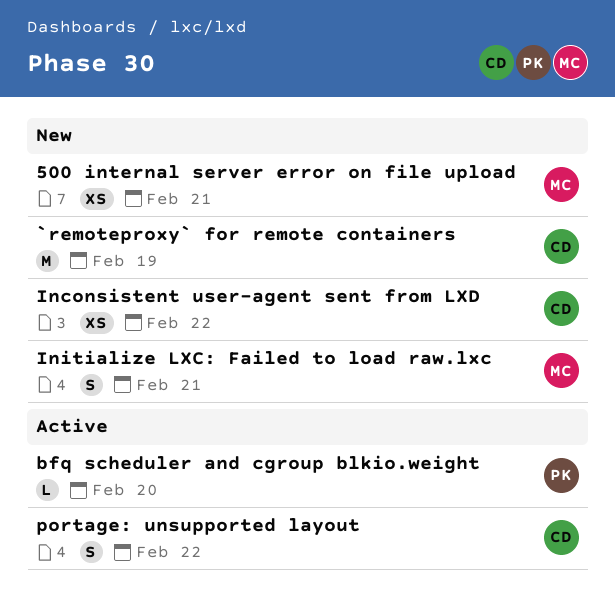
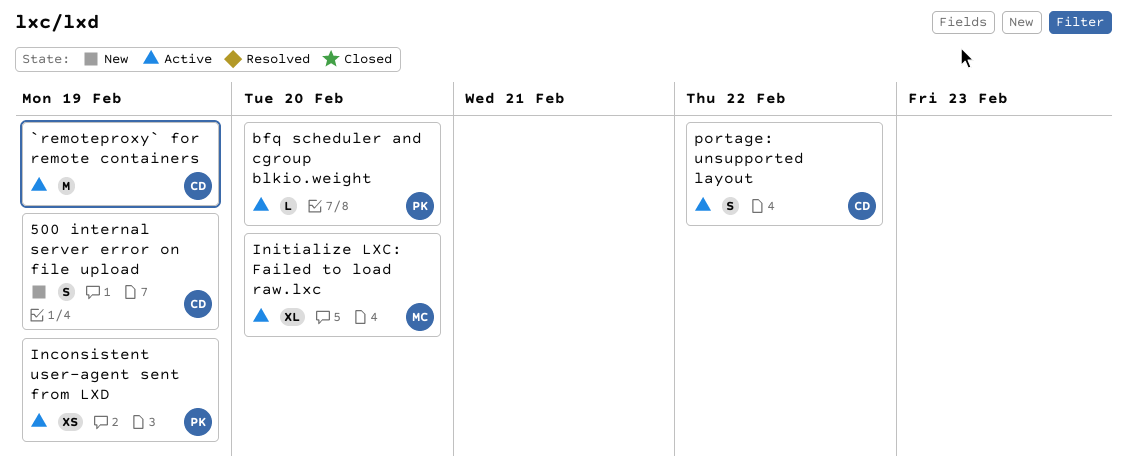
500 internal server error on file upload, owner: MC -> CD
500 internal server error on file upload, estimate: XS -> S
500 internal server error on file upload, due: Feb 21 -> Feb 19
`remoteproxy` for remote containers, status: New -> Active
Inconsistent user-agent sent from LXD, status: New -> Active
Inconsistent user-agent sent from LXD, owner: CD -> PK
Inconsistent user-agent sent from LXD, due: Feb 22 -> Feb 19
Initialize LXC: Failed to load raw.lxc, status: New -> Active
Initialize LXC: Failed to load raw.lxc, estimate: S -> XL
Initialize LXC: Failed to load raw.lxc, due: Feb 21 -> Feb 20

